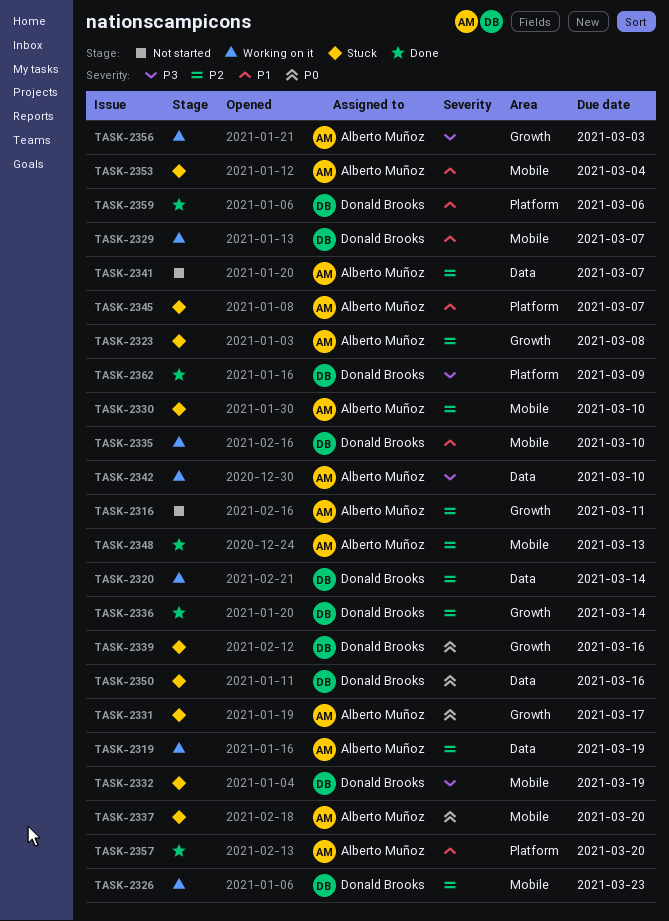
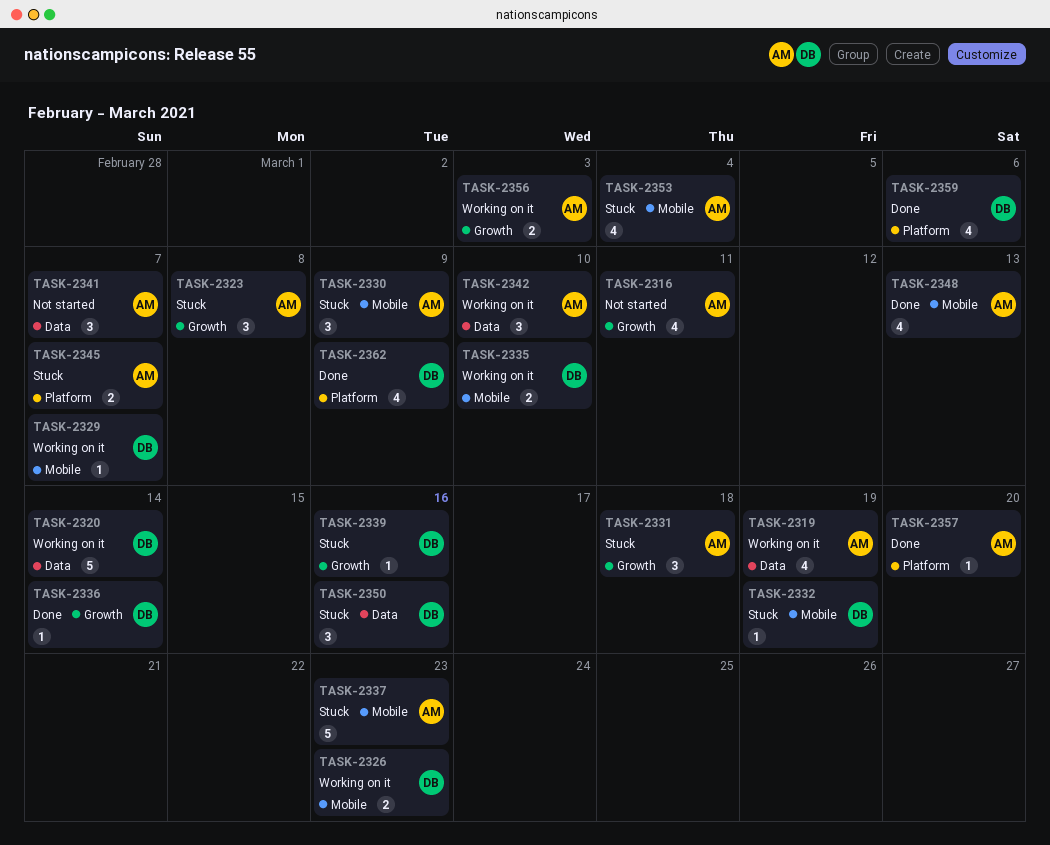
TASK-2330, due: Mar 10 -> Mar 9
TASK-2331, due: Mar 17 -> Mar 18
TASK-2337, due: Mar 20 -> Mar 23

